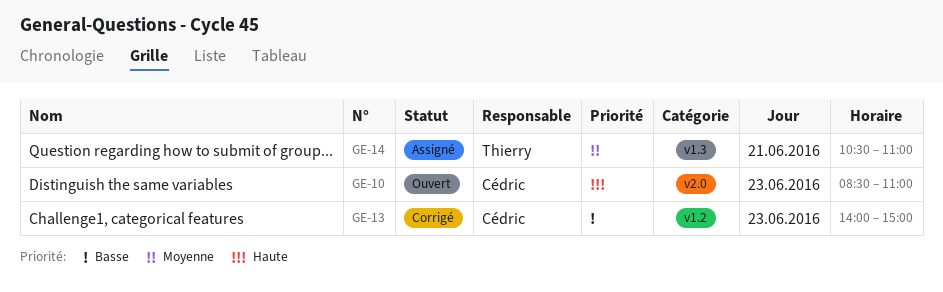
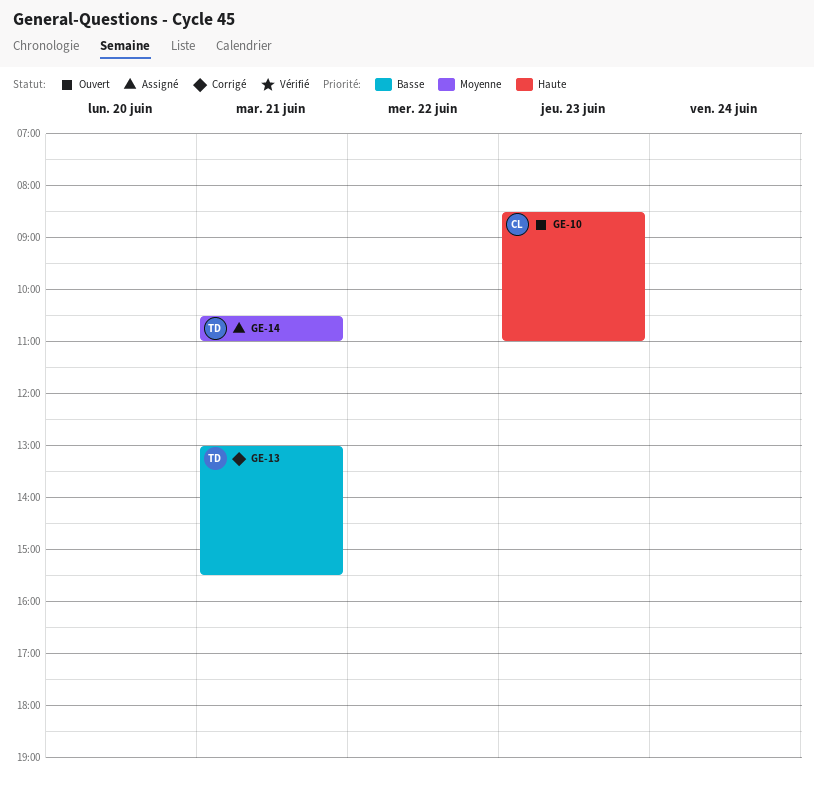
GE-13, owner: Cédric -> Thierry
GE-13, day: Jun 23 -> Jun 21
GE-13, begins: 14:00 -> 13:00
GE-13, ends: 15:00 -> 15:30

